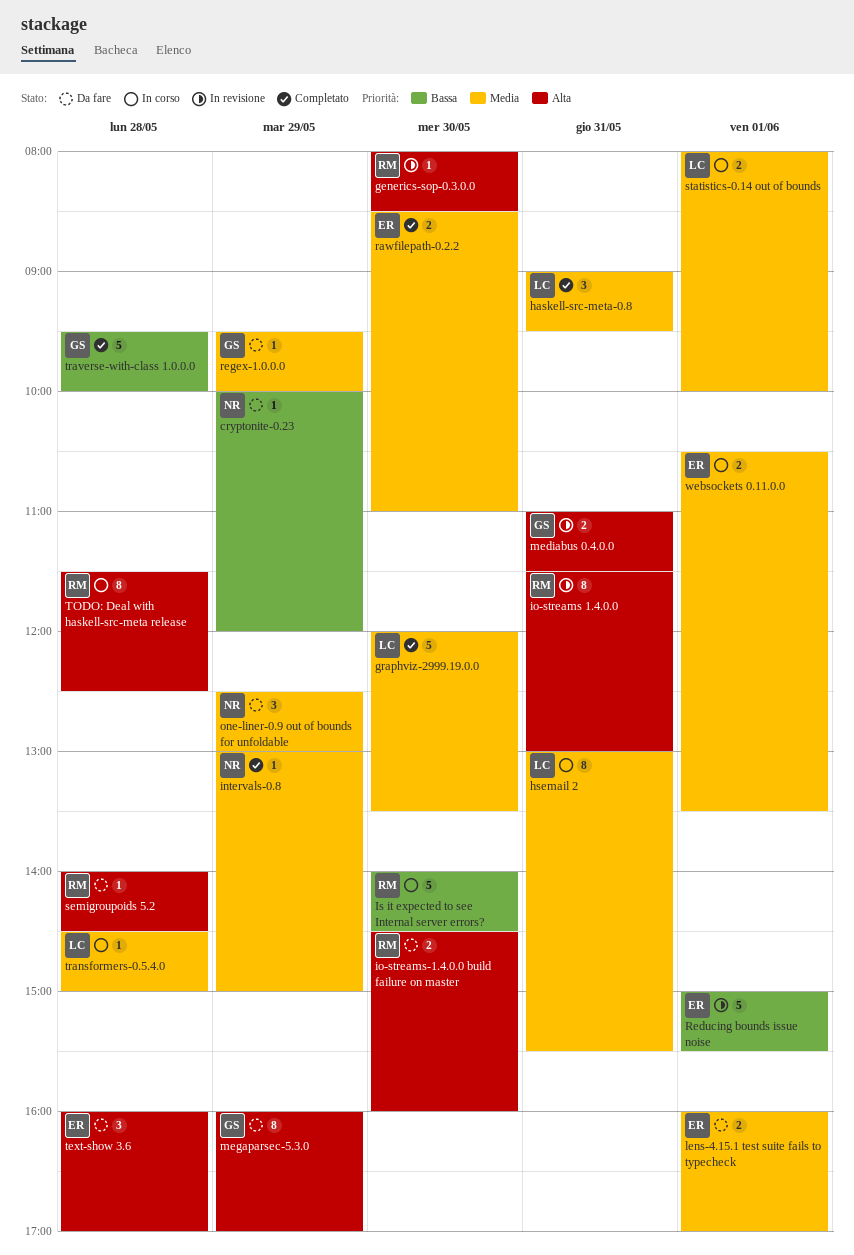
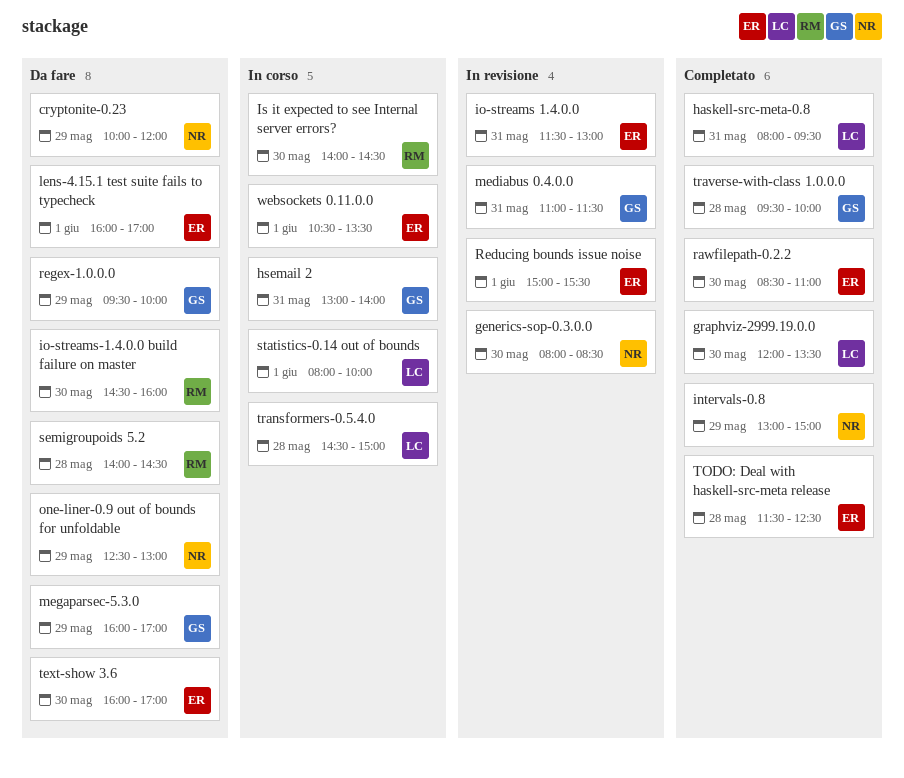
generics-sop-0.3.0.0, owner: RM -> NR
haskell-src-meta-0.8, begins: 09:00 -> 08:00
hsemail 2, owner: LC -> GS
hsemail 2, ends: 15:30 -> 14:00
io-streams 1.4.0.0, owner: RM -> ER
text-show 3.6, day: May 28 -> May 30
TODO: Deal with haskell-src-meta release, status: In corso -> Completato
TODO: Deal with haskell-src-meta release, owner: RM -> ER

